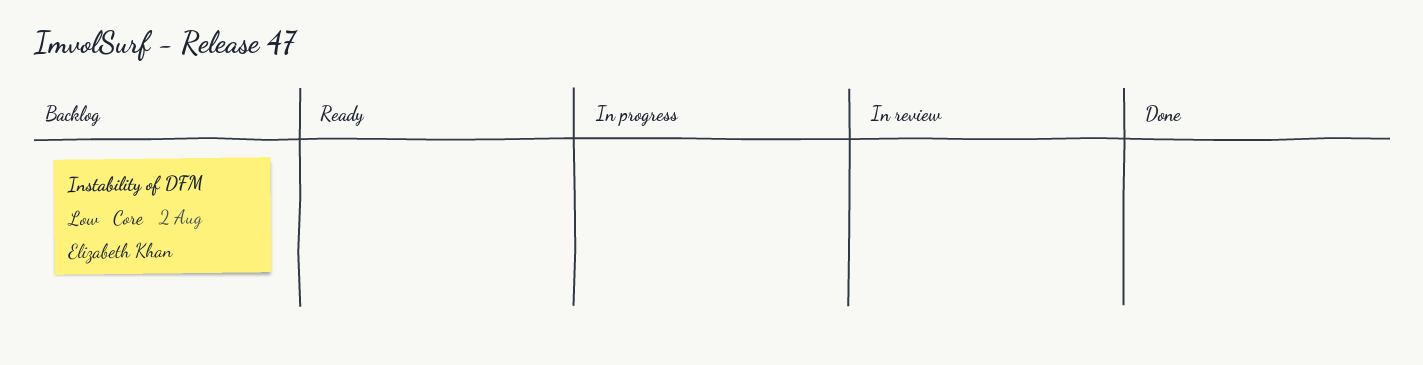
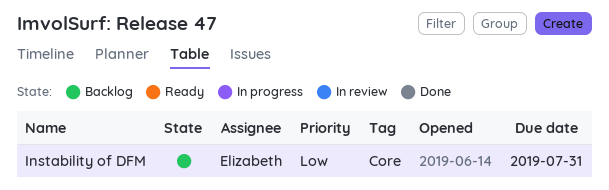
Instability of DFM, due: Aug 2 -> Jul 31

